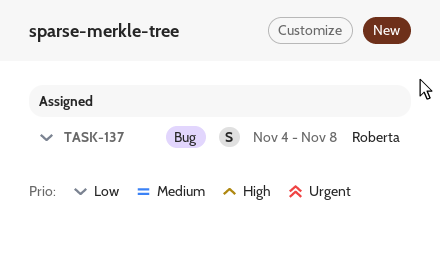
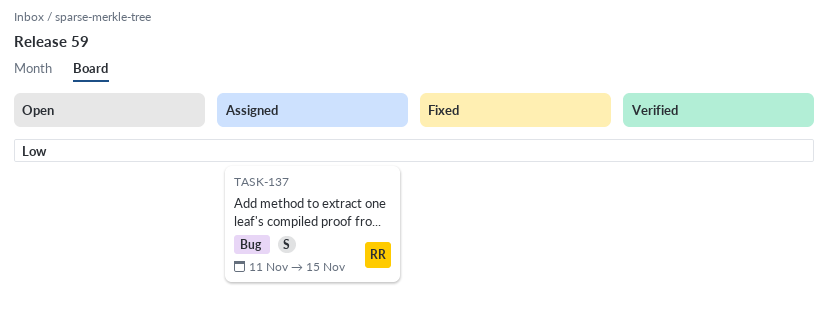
TASK-137, start: Nov 4 -> Nov 11
TASK-137, due: Nov 8 -> Nov 15

